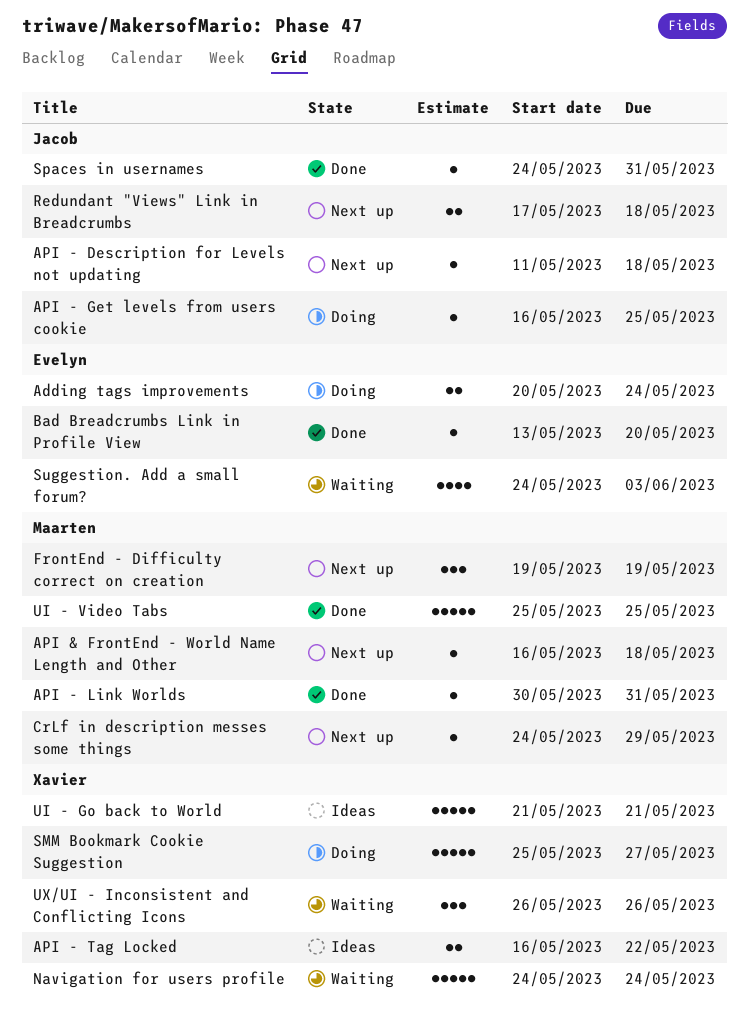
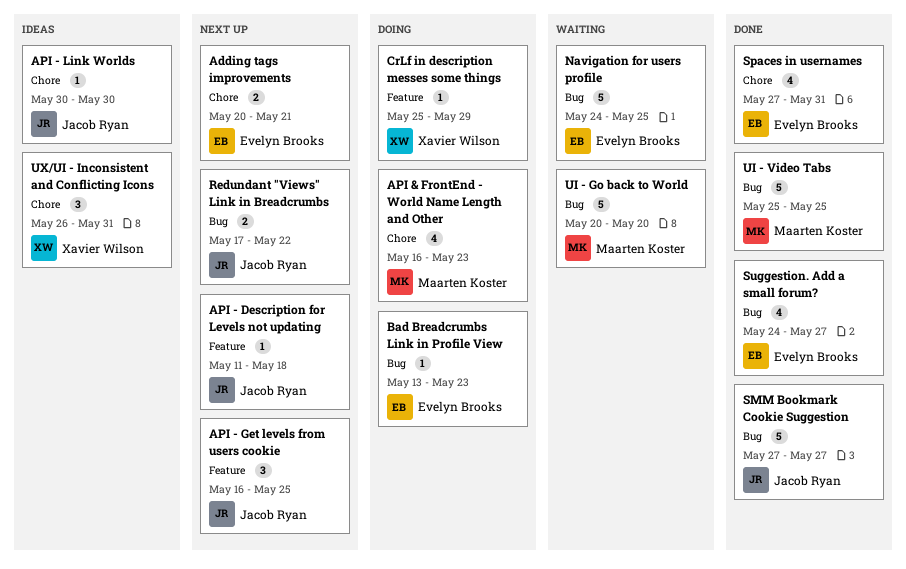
Adding tags improvements, status: Doing -> Next up
Adding tags improvements, due: May 24 -> May 21
API & FrontEnd - World Name Length and Other, status: Next up -> Doing
API & FrontEnd - World Name Length and Other, estimate: 1 -> 4
API & FrontEnd - World Name Length and Other, due: May 18 -> May 23
API - Get levels from users cookie, status: Doing -> Next up
API - Get levels from users cookie, estimate: 1 -> 3
API - Link Worlds, status: Done -> Ideas
API - Link Worlds, owner: Maarten Koster -> Jacob Ryan
API - Link Worlds, due: May 31 -> May 30
API - Tag Locked: present -> none
Bad Breadcrumbs Link in Profile View, status: Done -> Doing
Bad Breadcrumbs Link in Profile View, due: May 20 -> May 23
CrLf in description messes some things, status: Next up -> Doing
CrLf in description messes some things, owner: Maarten Koster -> Xavier Wilson
CrLf in description messes some things, start: May 24 -> May 25
FrontEnd - Difficulty correct on creation: present -> none
Navigation for users profile, owner: Xavier Wilson -> Evelyn Brooks
Navigation for users profile, due: May 24 -> May 25
Redundant "Views" Link in Breadcrumbs, due: May 18 -> May 22
SMM Bookmark Cookie Suggestion, status: Doing -> Done
SMM Bookmark Cookie Suggestion, owner: Xavier Wilson -> Jacob Ryan
SMM Bookmark Cookie Suggestion, start: May 25 -> May 27
Spaces in usernames, owner: Jacob Ryan -> Evelyn Brooks
Spaces in usernames, estimate: 1 -> 4
Spaces in usernames, start: May 24 -> May 27
Suggestion. Add a small forum?, status: Waiting -> Done
Suggestion. Add a small forum?, due: Jun 3 -> May 27
UI - Go back to World, status: Ideas -> Waiting
UI - Go back to World, owner: Xavier Wilson -> Maarten Koster
UI - Go back to World, start: May 21 -> May 20
UI - Go back to World, due: May 21 -> May 20
UX/UI - Inconsistent and Conflicting Icons, status: Waiting -> Ideas
UX/UI - Inconsistent and Conflicting Icons, due: May 26 -> May 31

